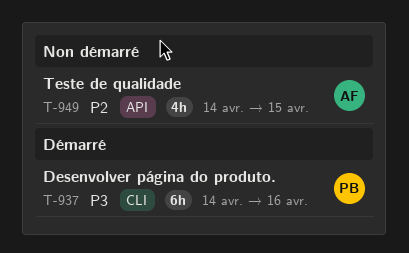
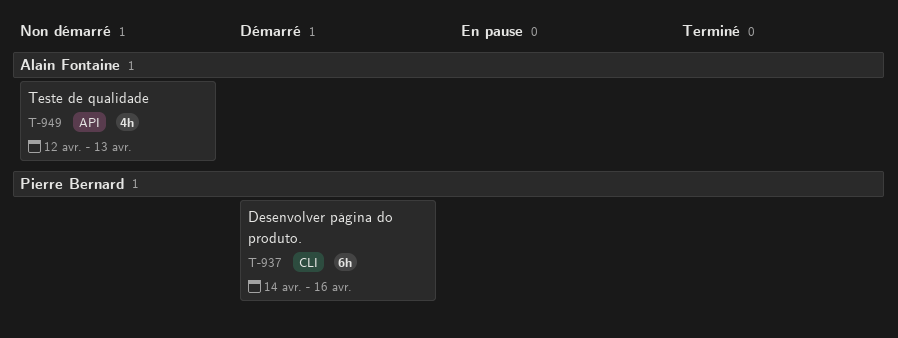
T-949, start: Apr 14 -> Apr 12
T-949, due: Apr 15 -> Apr 13

